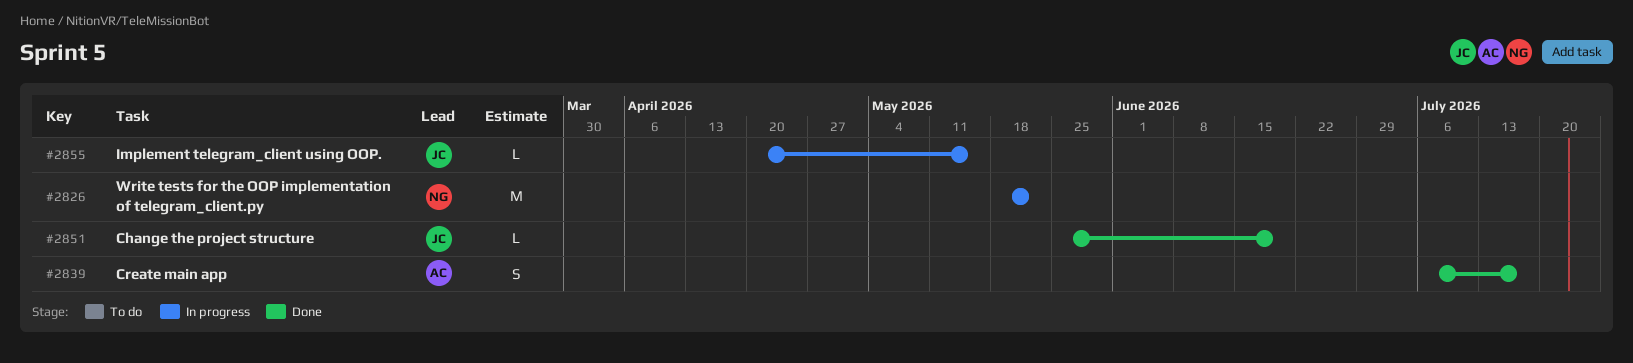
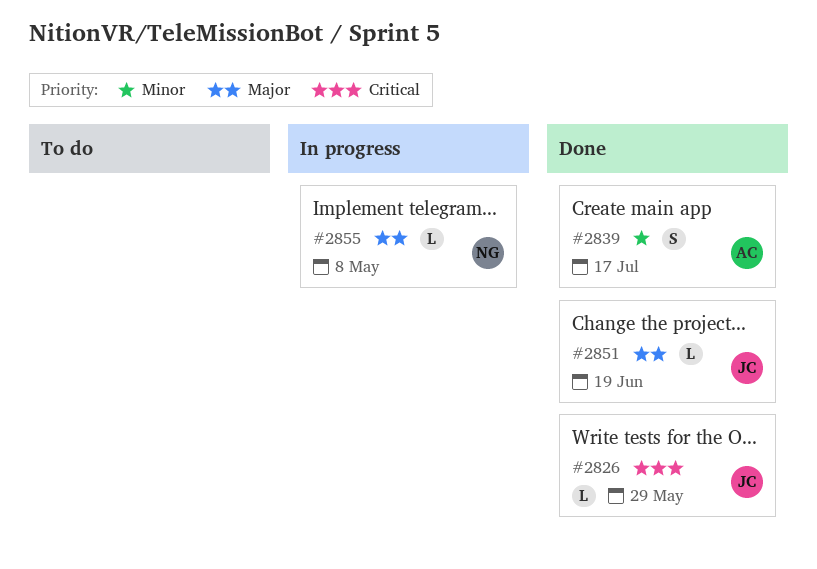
#2826, status: In progress -> Done
#2826, owner: NG -> JC
#2826, estimate: M -> L
#2826, due: May 22 -> May 29
#2855, owner: JC -> NG
#2855, due: May 15 -> May 8

